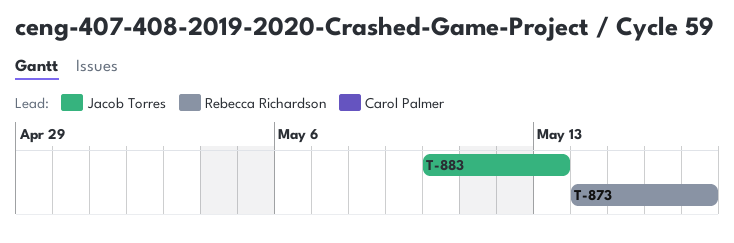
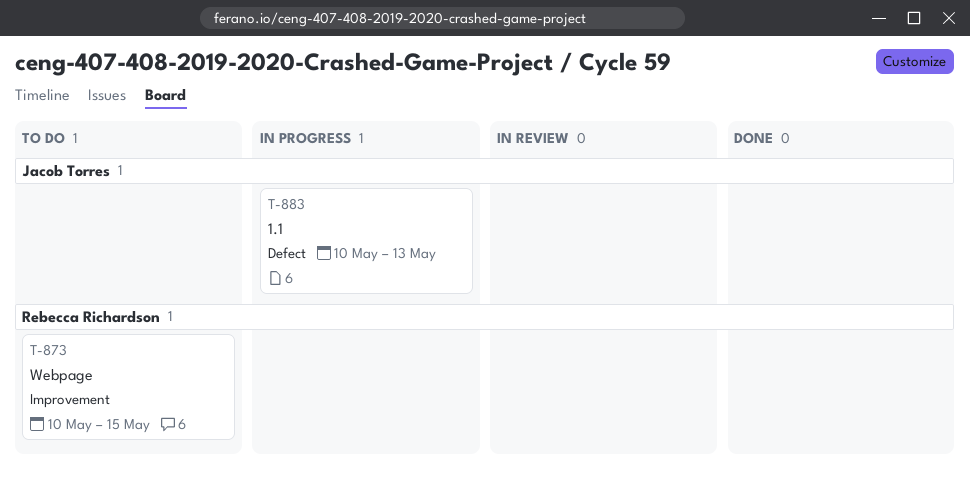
T-873, start: May 14 -> May 10
T-873, due: May 17 -> May 15

